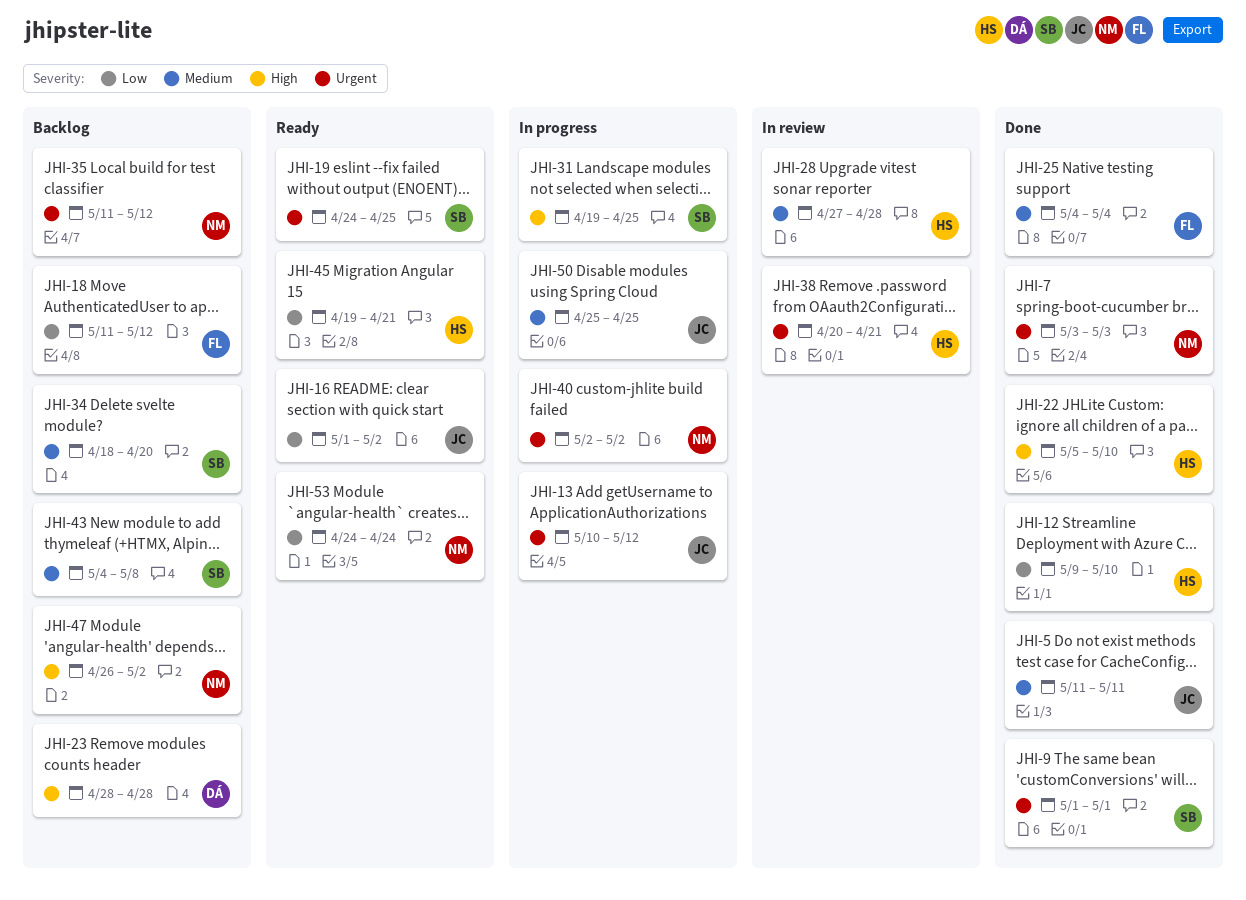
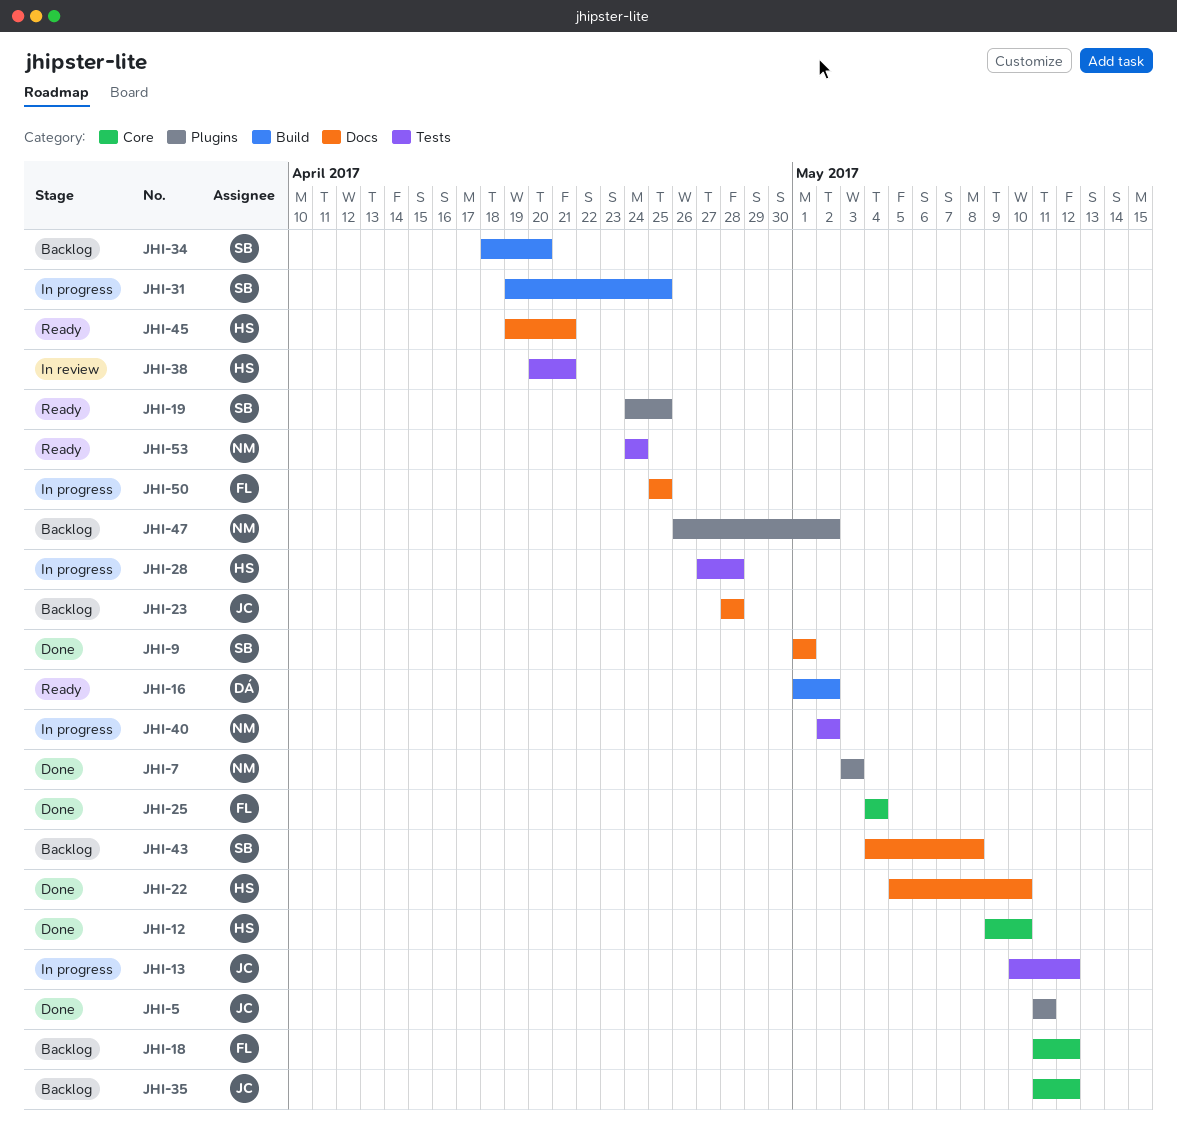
JHI-16, owner: JC -> DÁ
JHI-23, owner: DÁ -> JC
JHI-28, status: In review -> In progress
JHI-35, owner: NM -> JC
JHI-50, owner: JC -> FL

